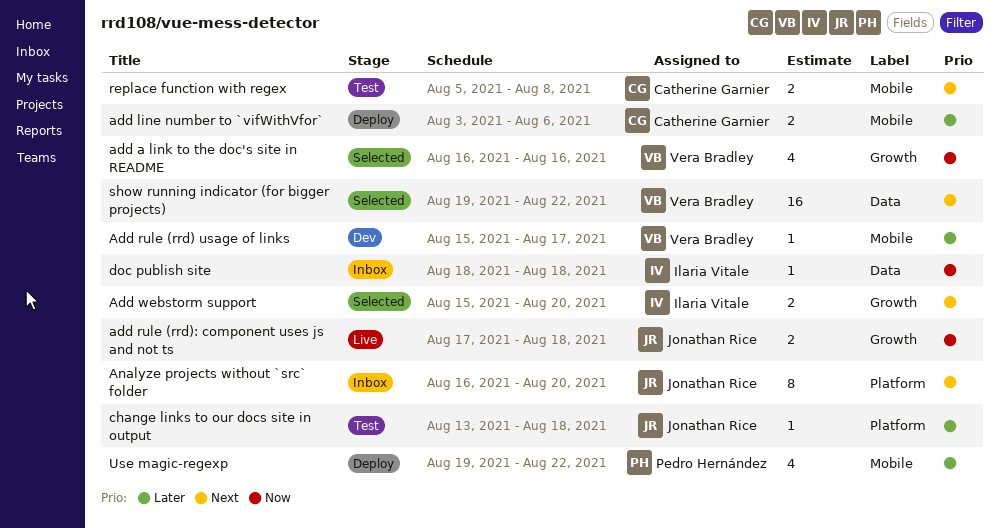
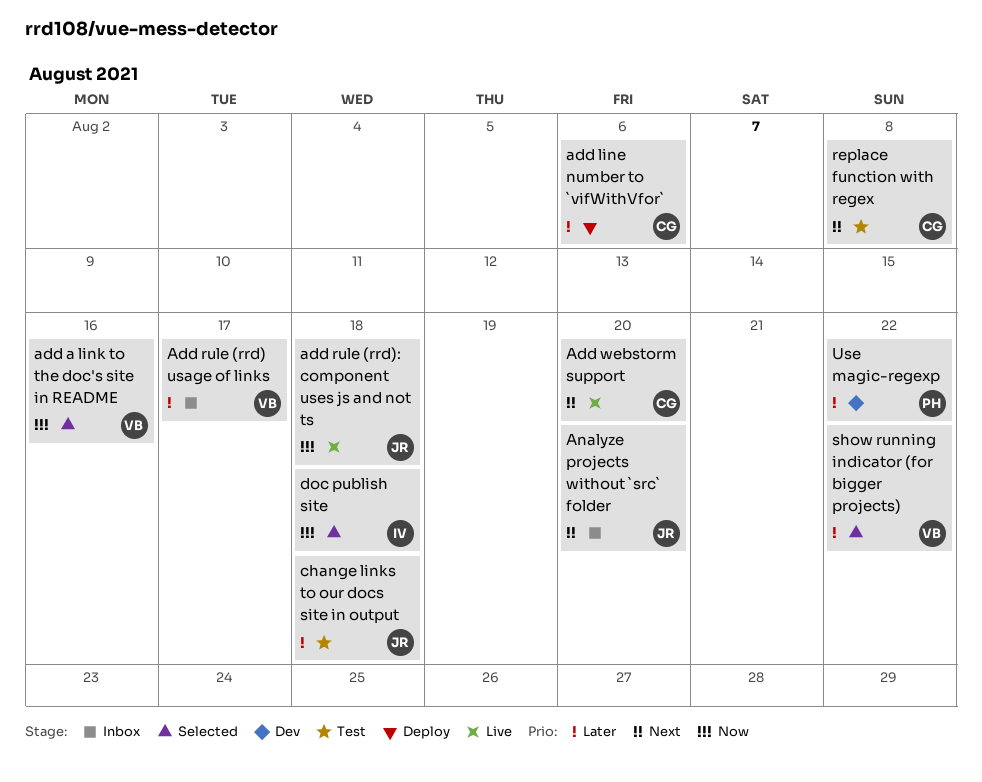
Add rule (rrd) usage of links, status: Dev -> Inbox
Add webstorm support, status: Selected -> Live
Add webstorm support, owner: Ilaria Vitale -> Catherine Garnier
doc publish site, status: Inbox -> Selected
show running indicator (for bigger projects), priority: Next -> Later
Use magic-regexp, status: Deploy -> Dev

